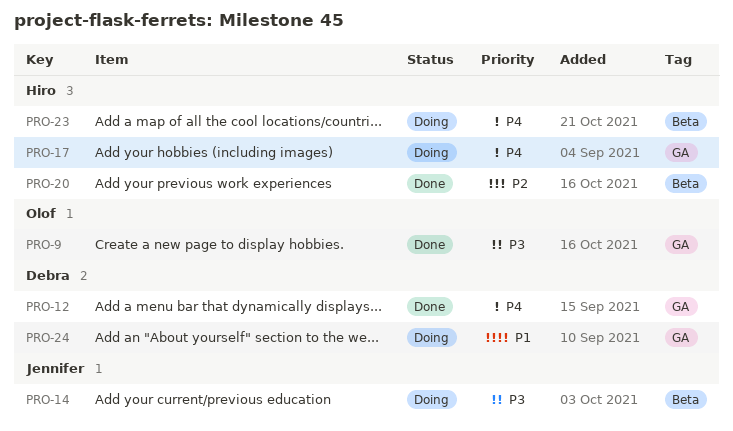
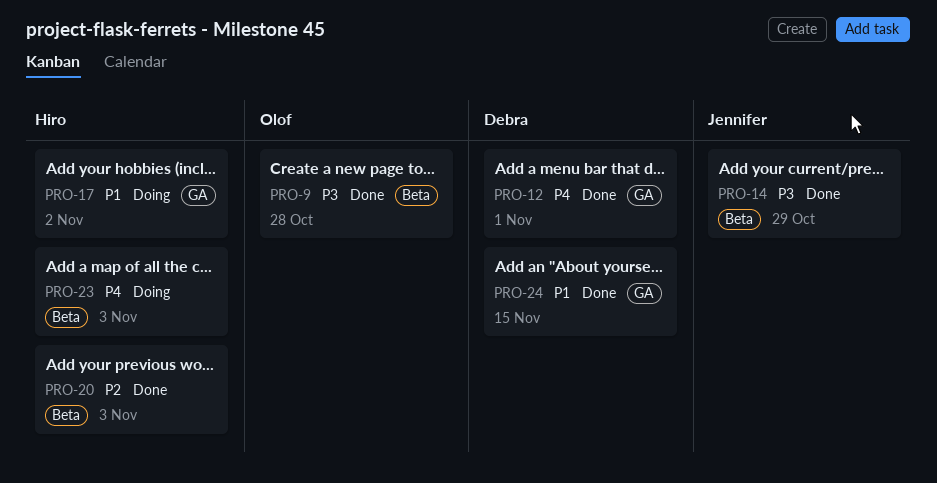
PRO-9, label: GA -> Beta
PRO-14, status: Doing -> Done
PRO-17, priority: P4 -> P1
PRO-24, status: Doing -> Done

